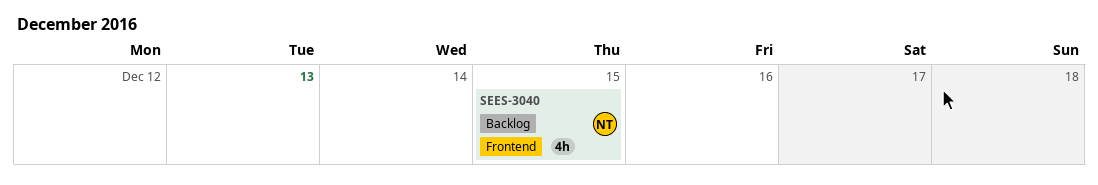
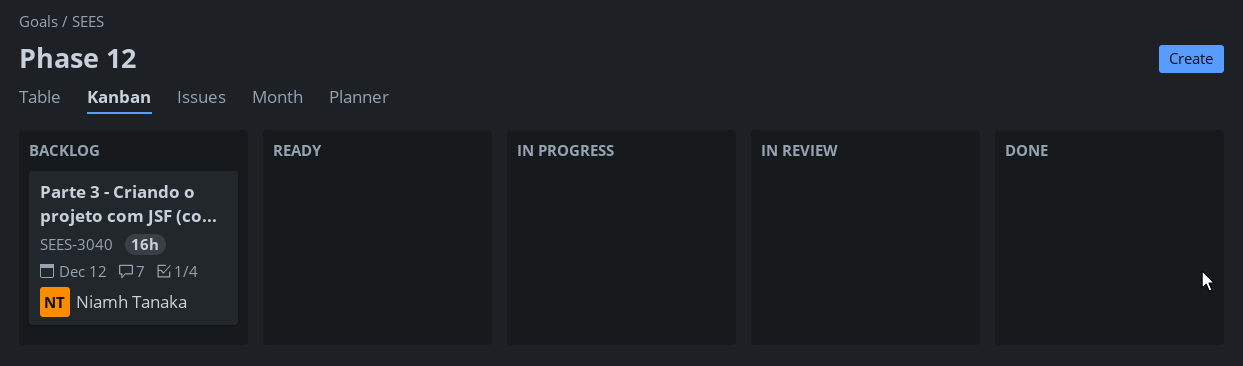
SEES-3040, estimate: 4h -> 16h
SEES-3040, due: Dec 15 -> Dec 12

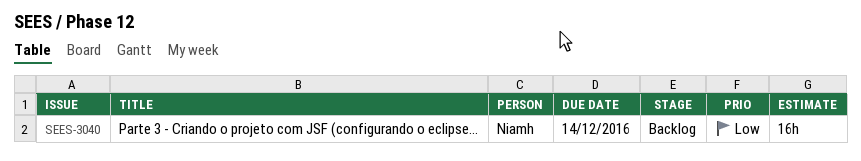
SEES-3040, due: Dec 12 -> Dec 14

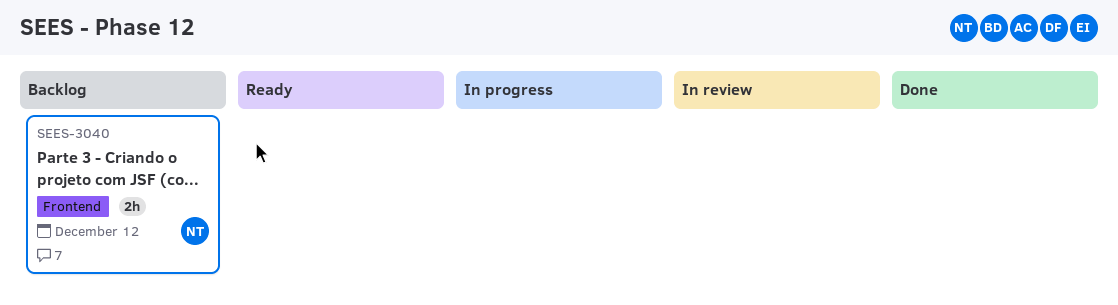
SEES-3040, estimate: 16h -> 2h
SEES-3040, due: Dec 14 -> Dec 12

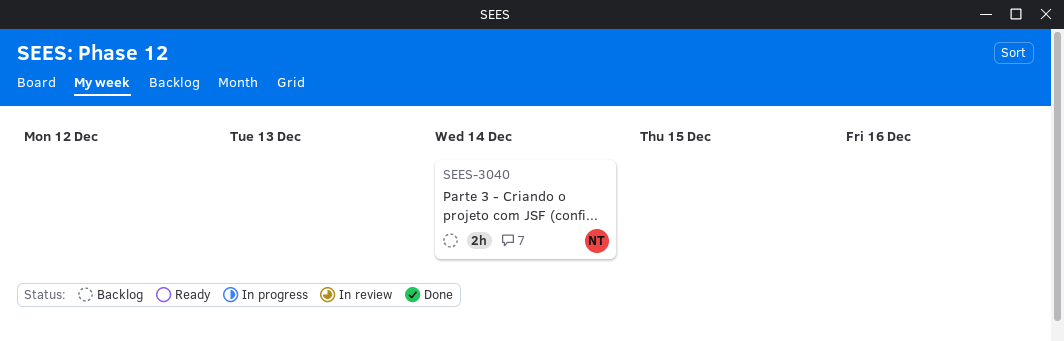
SEES-3040, due: Dec 12 -> Dec 14

